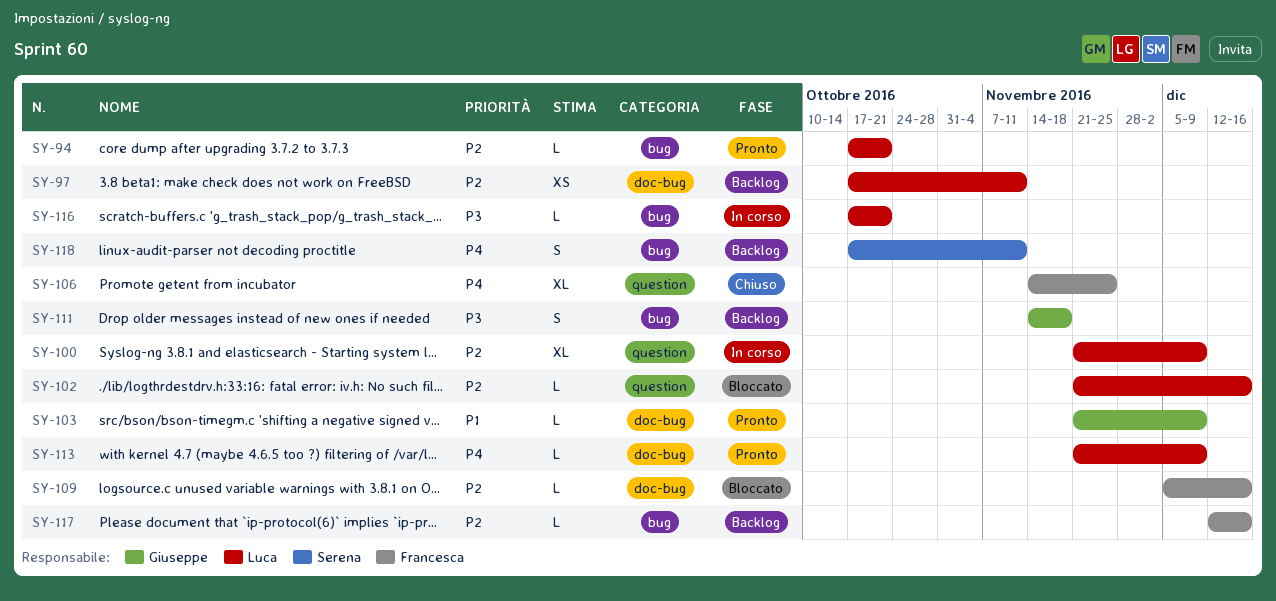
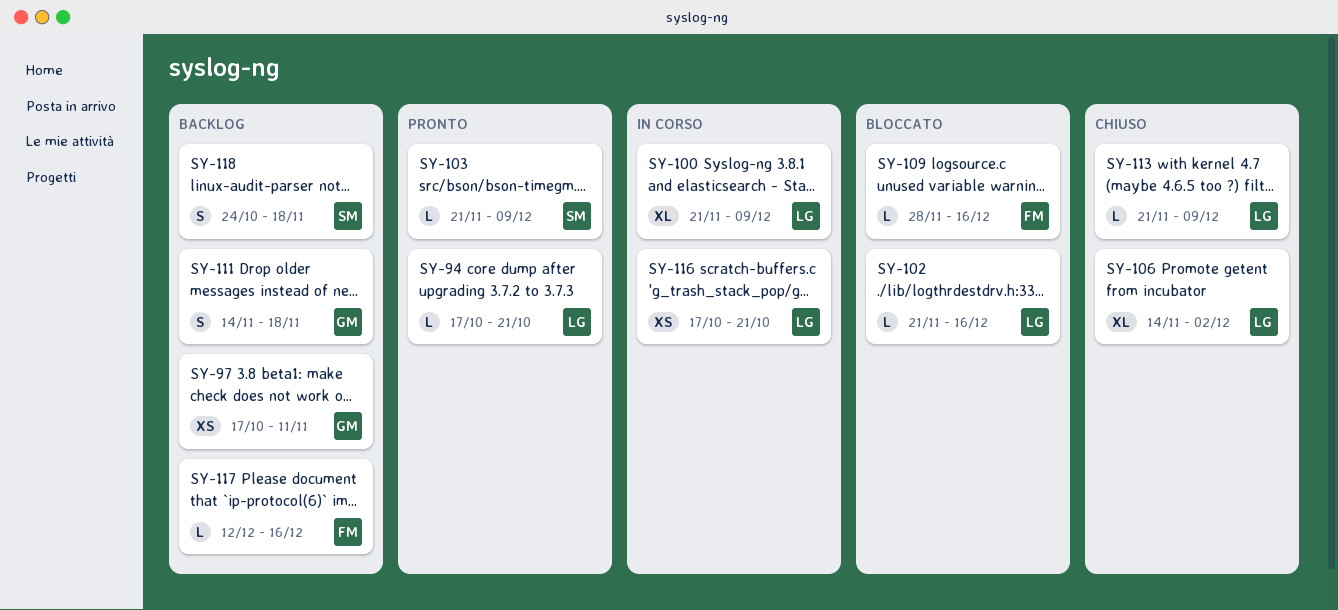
SY-97, owner: Luca -> Giuseppe
SY-103, owner: Giuseppe -> Serena
SY-106, owner: Francesca -> Luca
SY-106, due: Nov 25 -> Dec 2
SY-109, start: Dec 5 -> Nov 28
SY-113, status: Pronto -> Chiuso
SY-116, estimate: L -> XS
SY-118, start: Oct 17 -> Oct 24
SY-118, due: Nov 11 -> Nov 18

